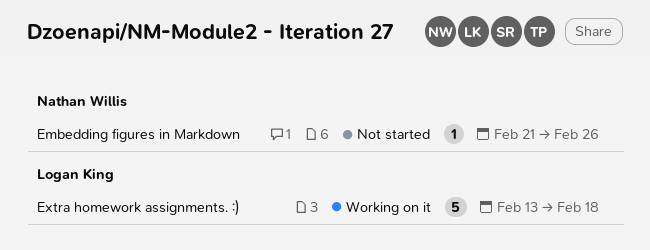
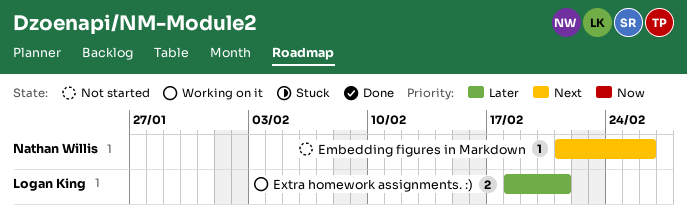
Extra homework assignments. :), estimate: 5 -> 2
Extra homework assignments. :), start: Feb 13 -> Feb 18
Extra homework assignments. :), due: Feb 18 -> Feb 21

